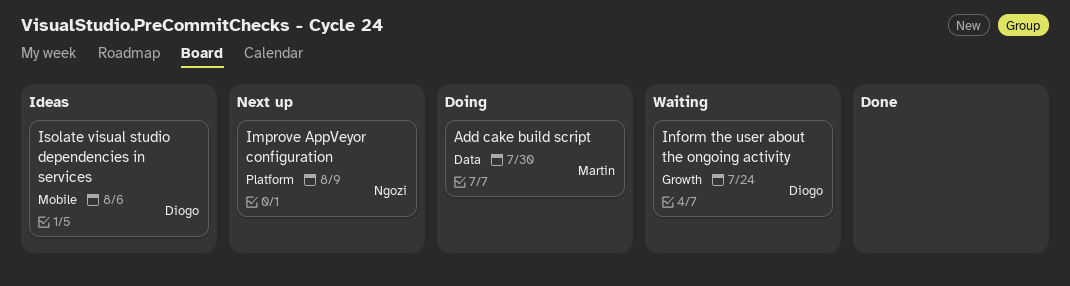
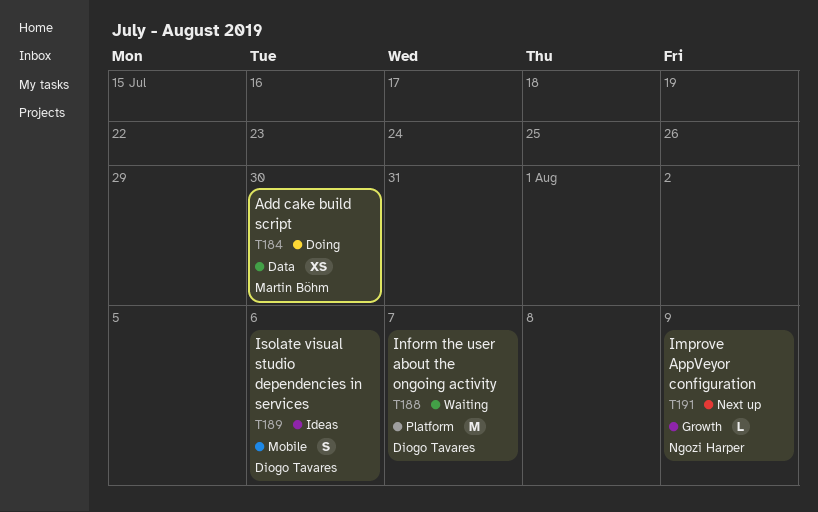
Improve AppVeyor configuration, label: Platform -> Growth
Inform the user about the ongoing activity, label: Growth -> Platform
Inform the user about the ongoing activity, due: Jul 24 -> Aug 7

